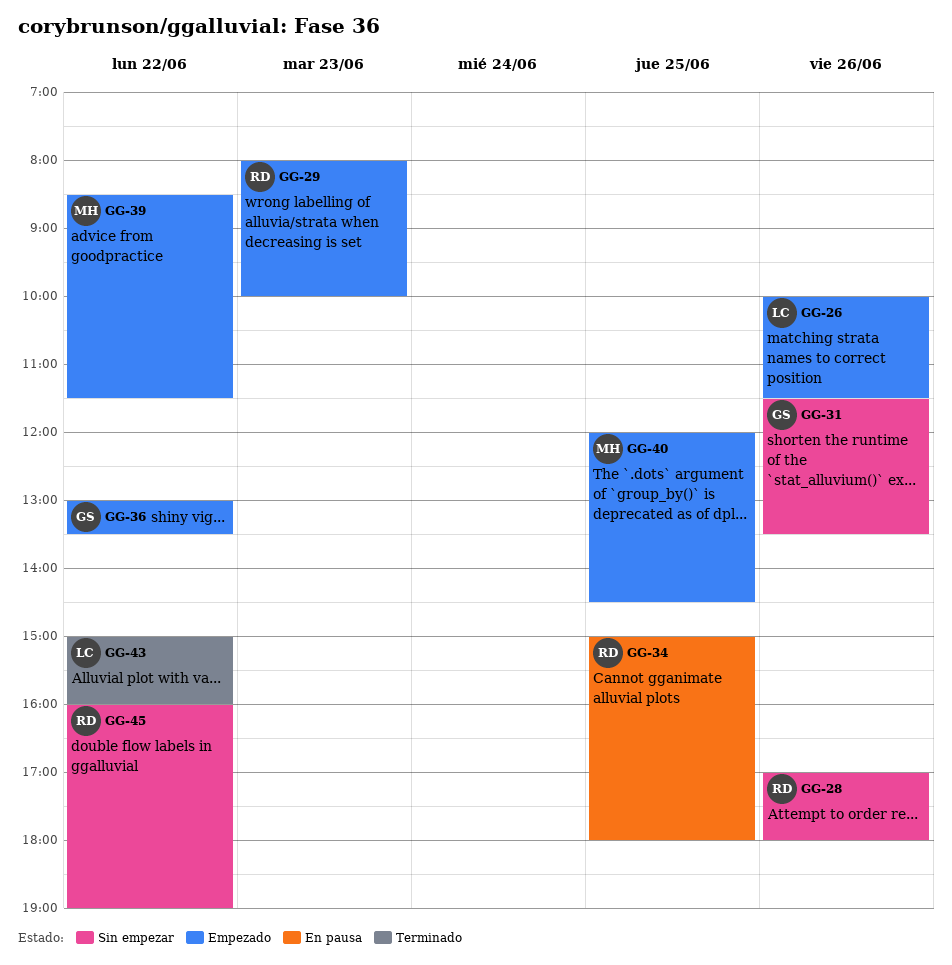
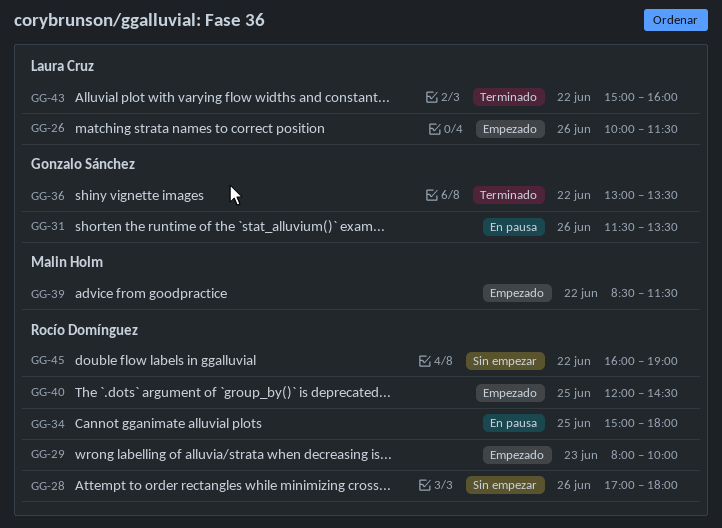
GG-31, status: Sin empezar -> En pausa
GG-36, status: Empezado -> Terminado
GG-40, owner: Malin Holm -> Rocío Domínguez

